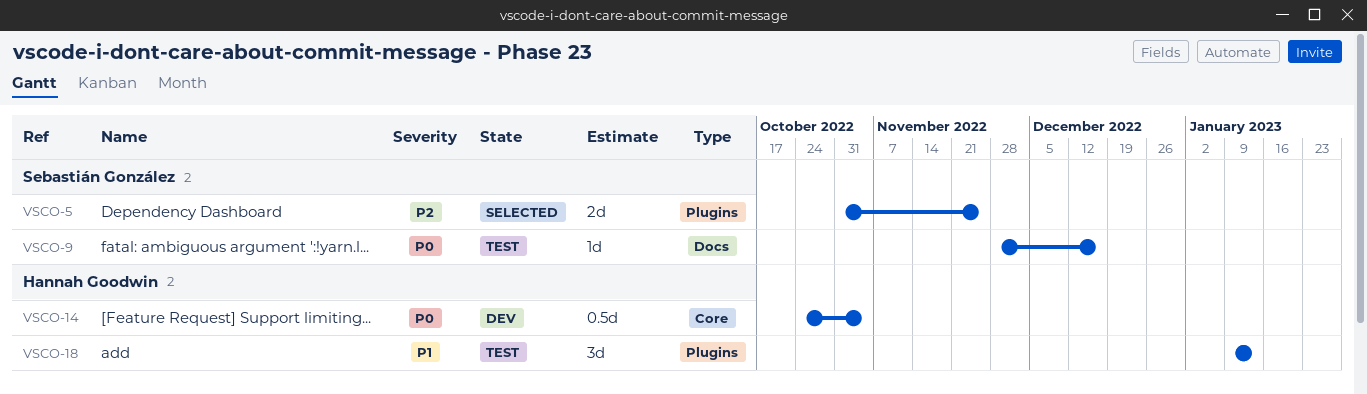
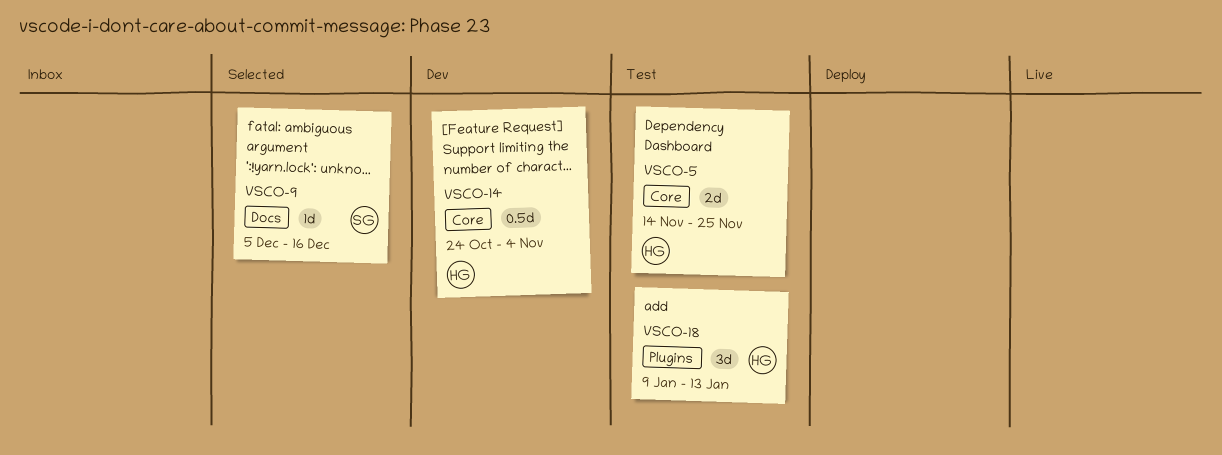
VSCO-5, status: Selected -> Test
VSCO-5, owner: Sebastián González -> Hannah Goodwin
VSCO-5, label: Plugins -> Core
VSCO-5, start: Oct 31 -> Nov 14
VSCO-9, status: Test -> Selected
VSCO-9, start: Nov 28 -> Dec 5

